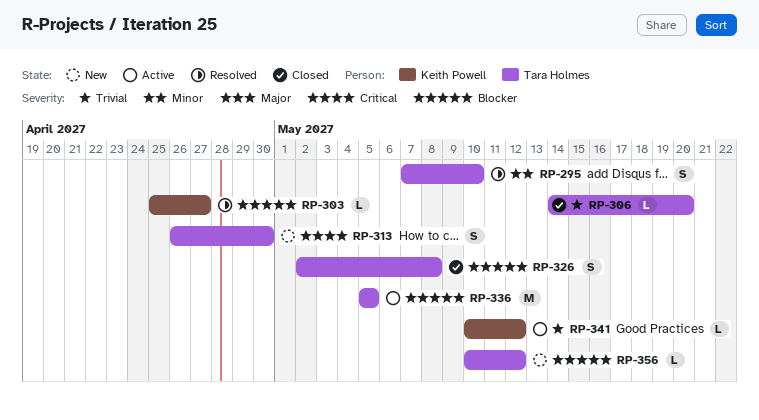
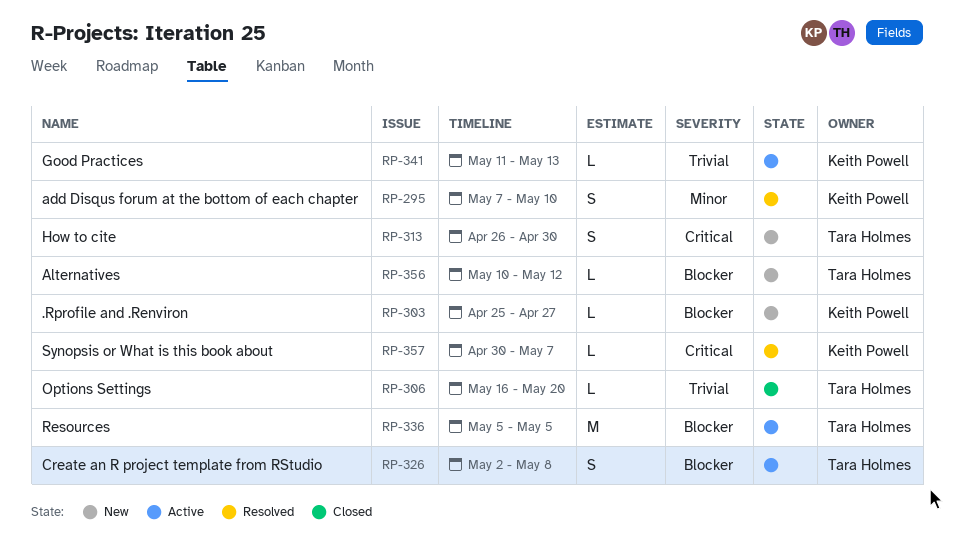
RP-295, owner: Tara Holmes -> Keith Powell
RP-303, status: Resolved -> New
RP-306, start: May 14 -> May 16
RP-326, status: Closed -> Active
RP-341, start: May 10 -> May 11
RP-341, due: May 12 -> May 13
RP-357: none -> present

